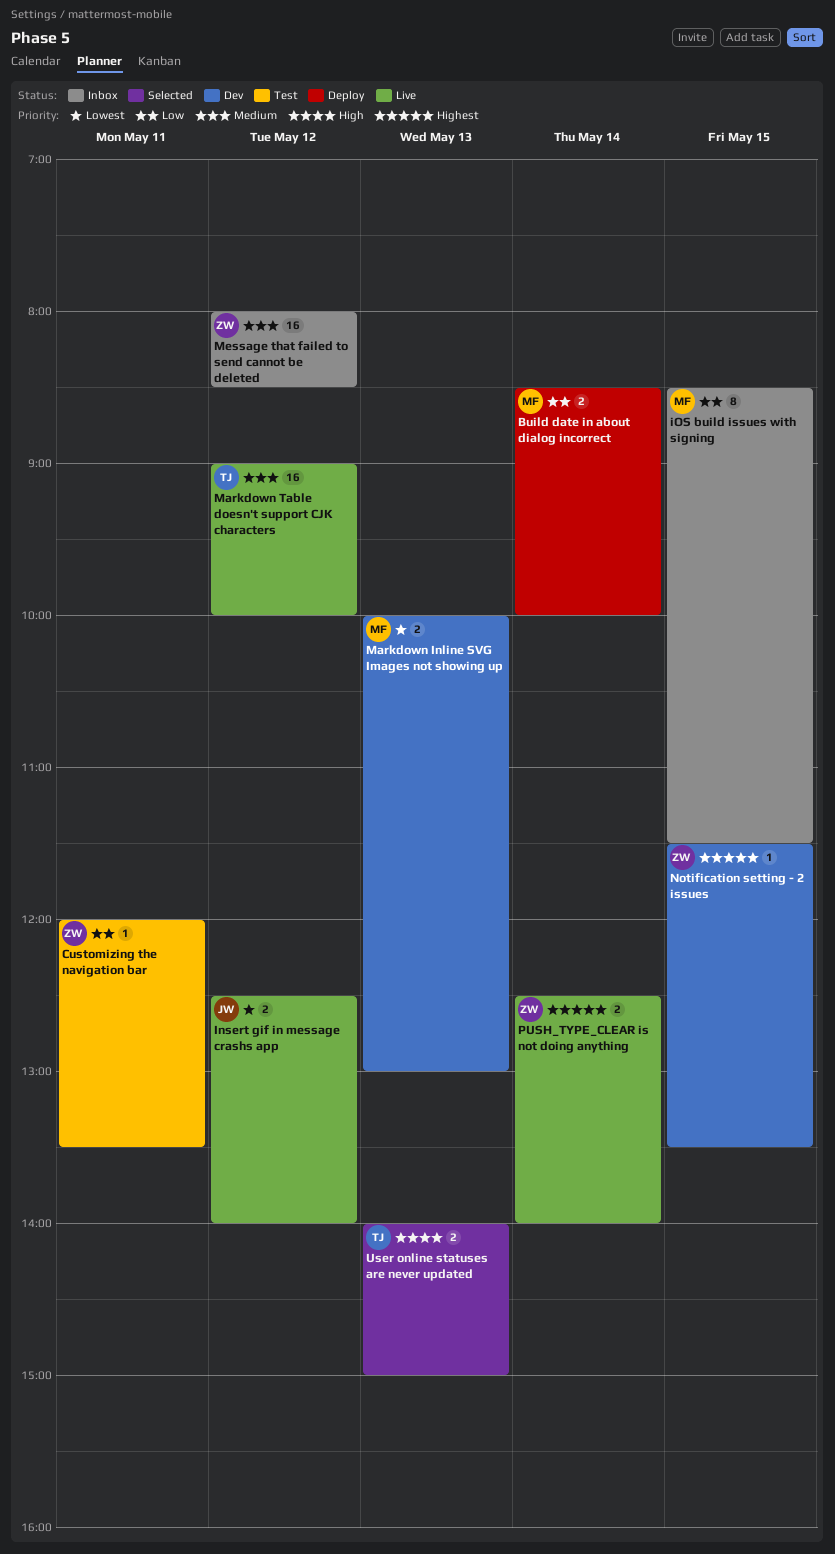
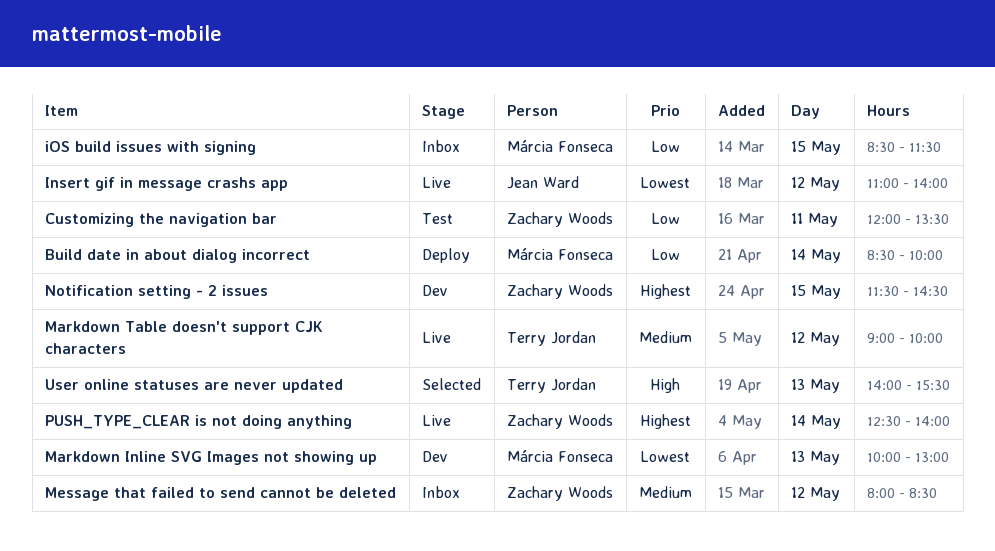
Insert gif in message crashs app, begins: 12:30 -> 11:00
Notification setting - 2 issues, ends: 13:30 -> 14:30
User online statuses are never updated, ends: 15:00 -> 15:30

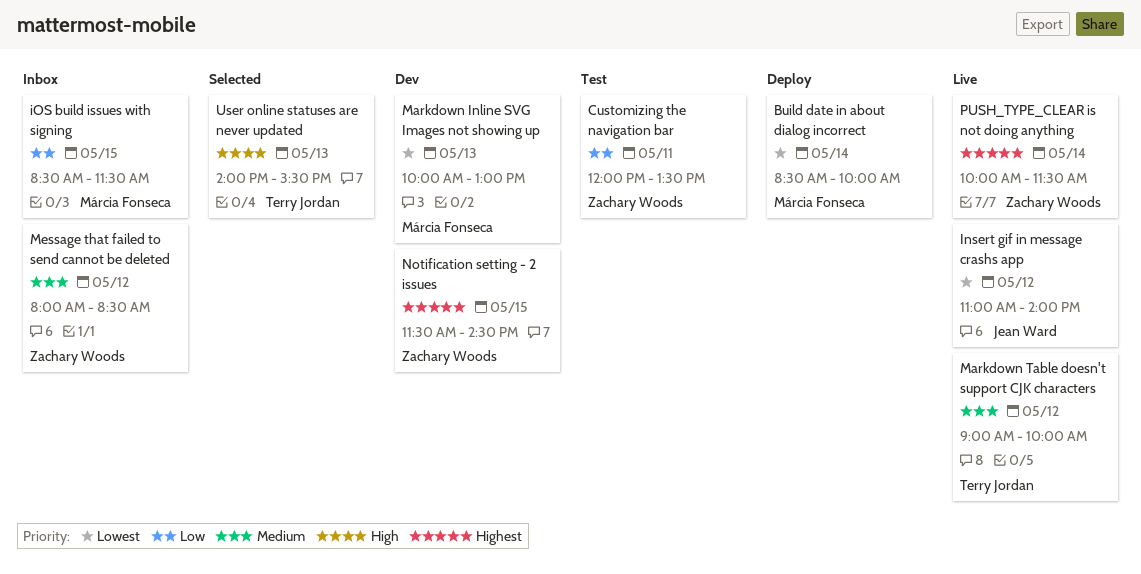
Build date in about dialog incorrect, priority: Low -> Lowest
PUSH_TYPE_CLEAR is not doing anything, begins: 12:30 -> 10:00
PUSH_TYPE_CLEAR is not doing anything, ends: 14:00 -> 11:30

